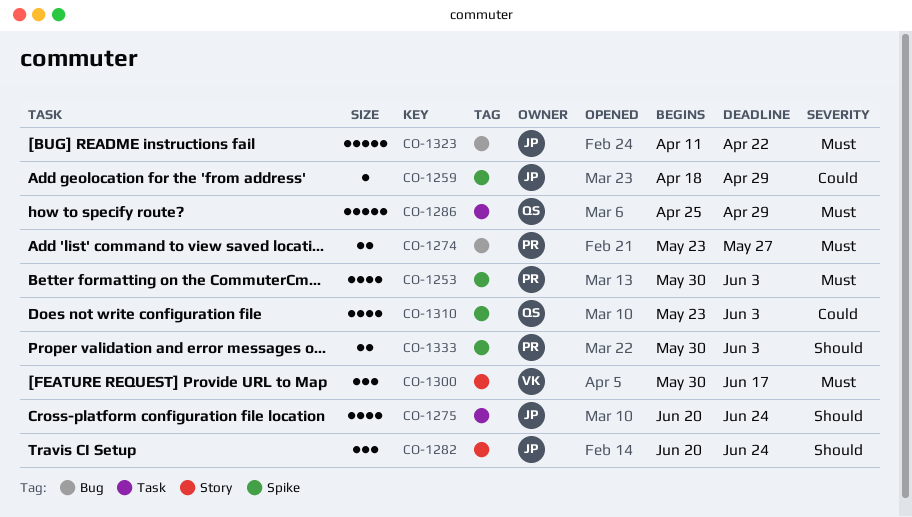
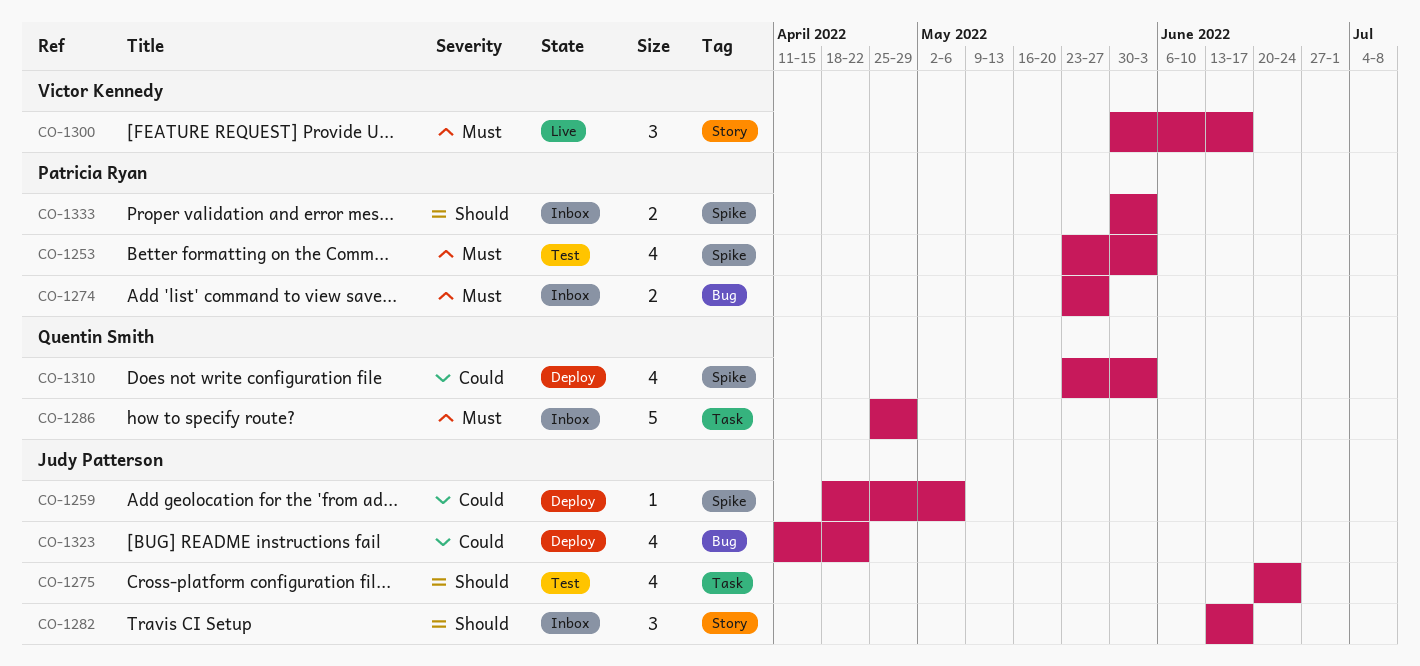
CO-1253, start: May 30 -> May 23
CO-1259, due: Apr 29 -> May 6
CO-1282, start: Jun 20 -> Jun 13
CO-1282, due: Jun 24 -> Jun 17
CO-1323, priority: Must -> Could
CO-1323, estimate: 5 -> 4

